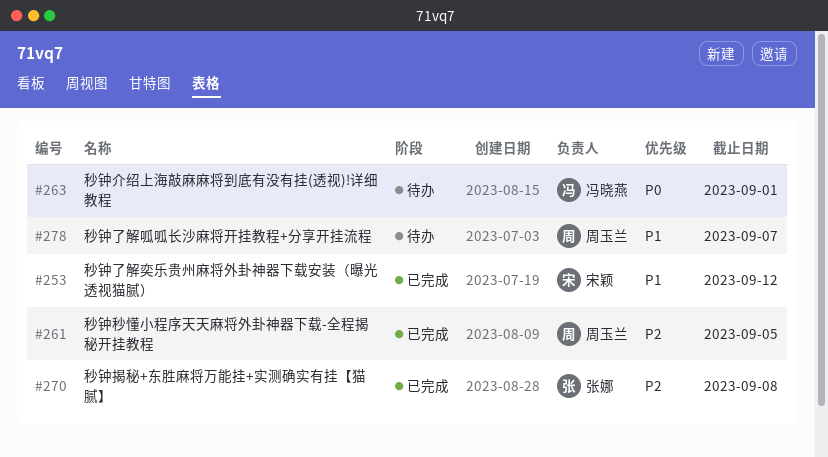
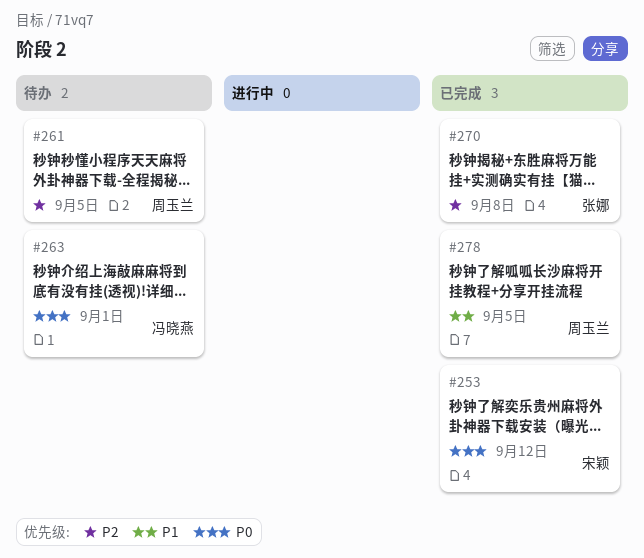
#253, priority: P1 -> P0
#261, status: 已完成 -> 待办
#278, status: 待办 -> 已完成
#278, due: Sep 7 -> Sep 5

